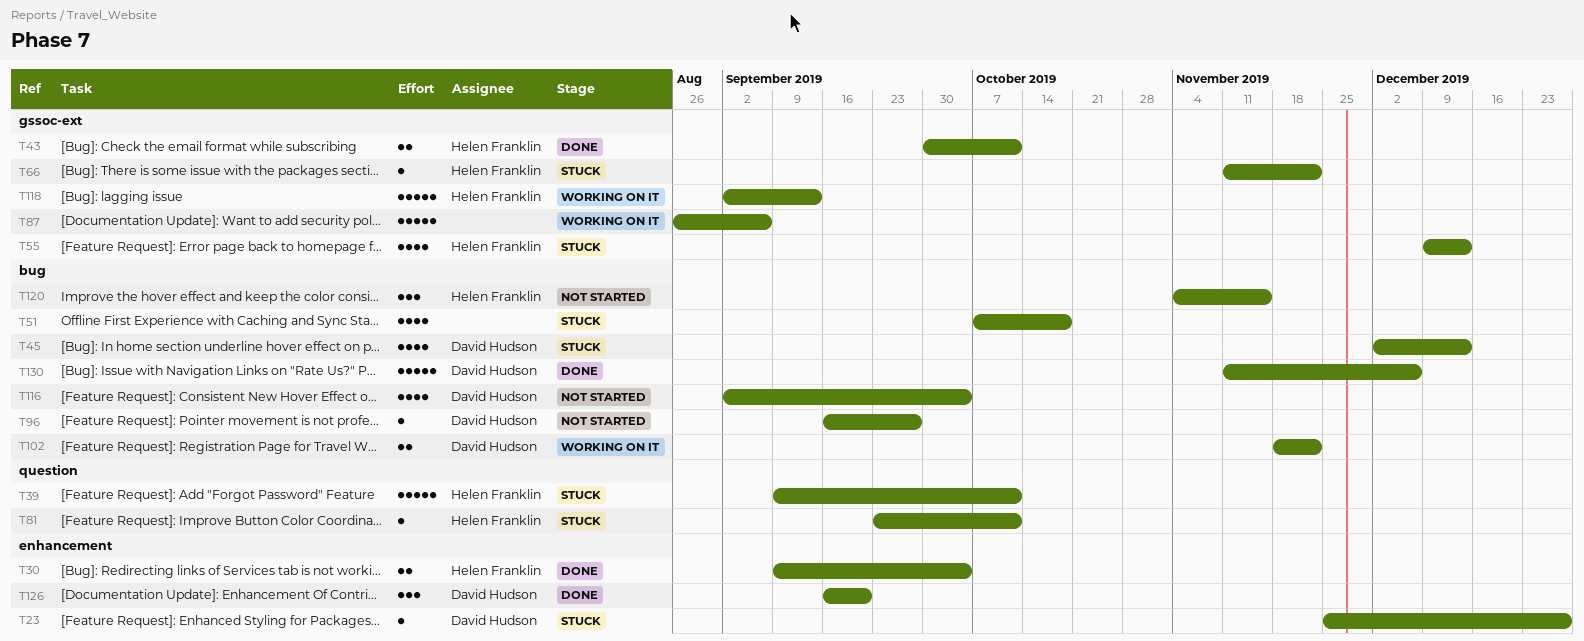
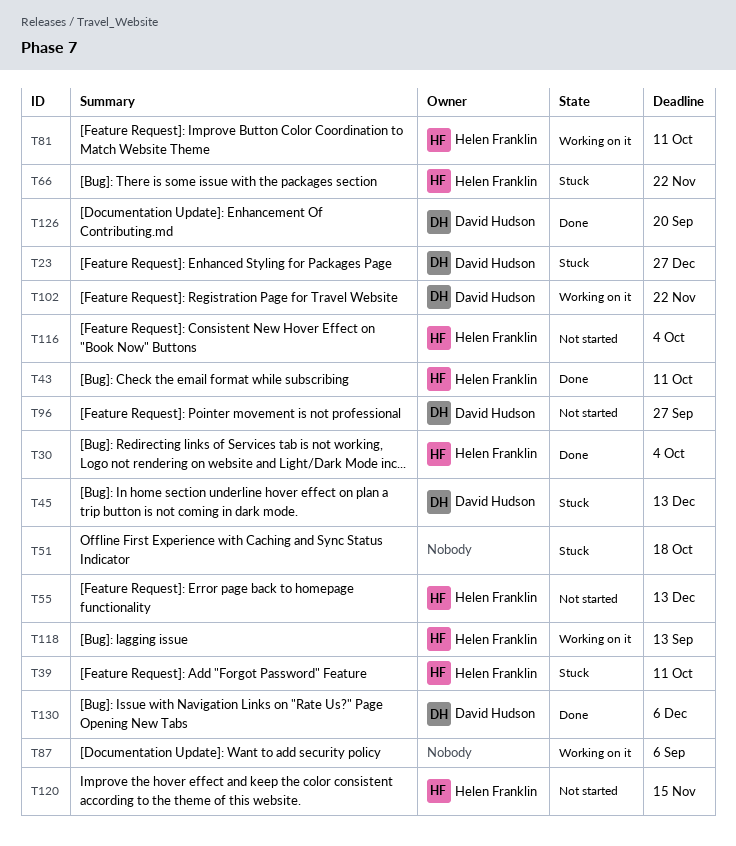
T55, status: Stuck -> Not started
T81, status: Stuck -> Working on it
T116, owner: David Hudson -> Helen Franklin

